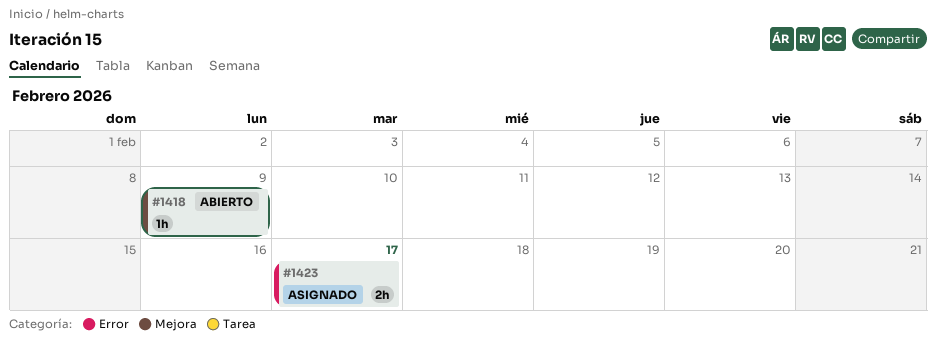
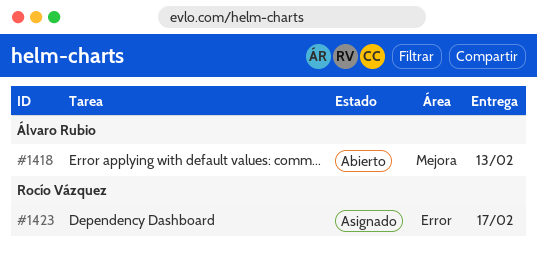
#1418, due: Feb 9 -> Feb 13

